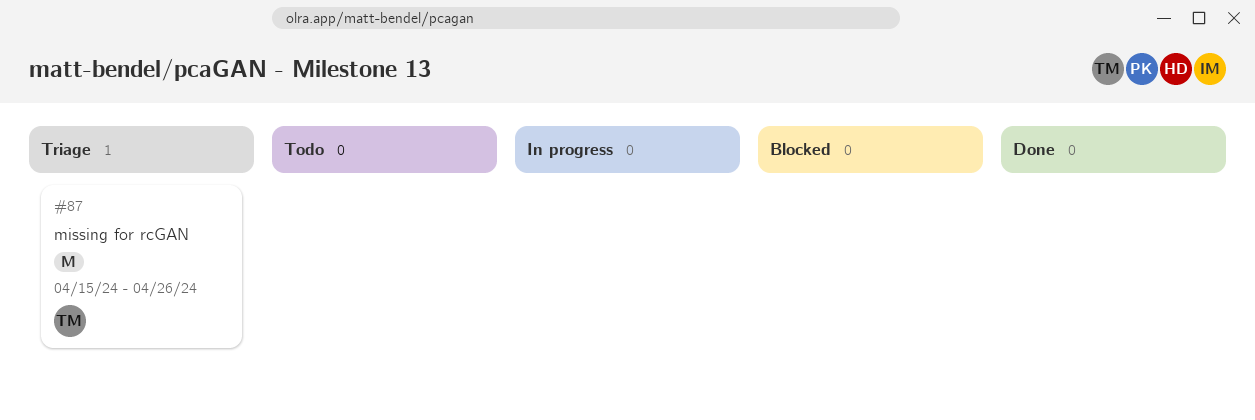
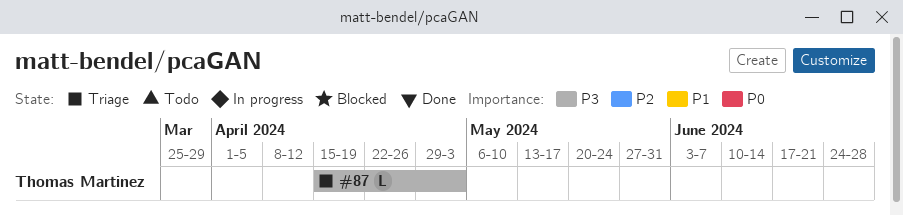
#87, estimate: M -> L
#87, due: Apr 26 -> May 3

